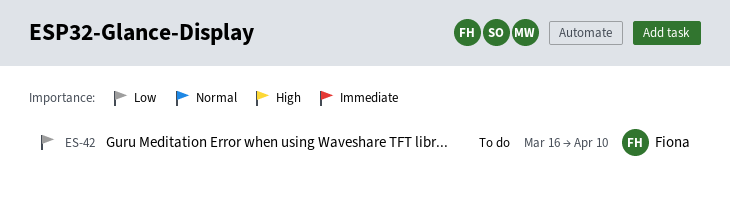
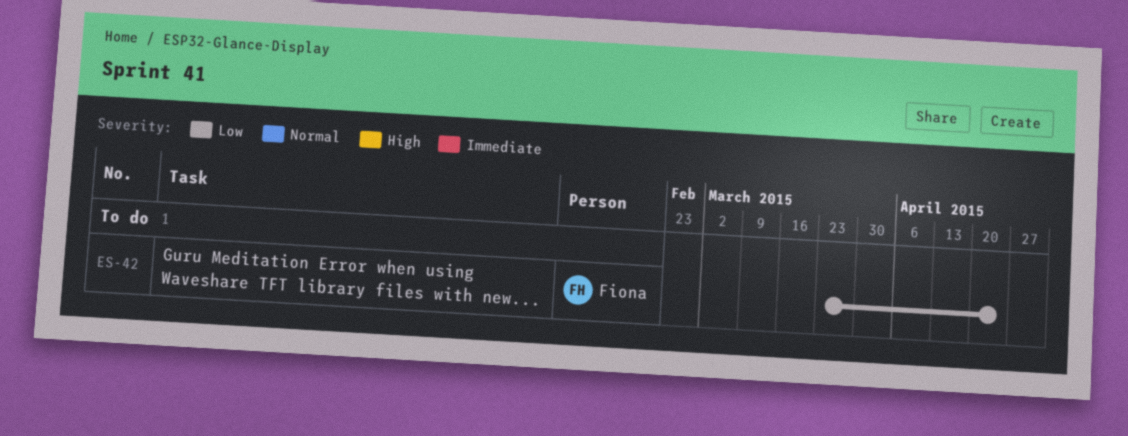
ES-42, start: Mar 16 -> Mar 23
ES-42, due: Apr 10 -> Apr 24

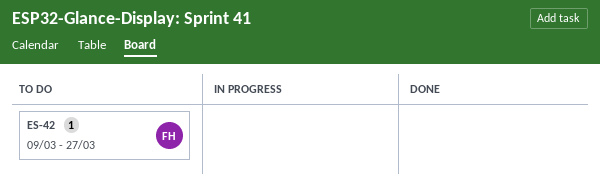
ES-42, start: Mar 23 -> Mar 9
ES-42, due: Apr 24 -> Mar 27

